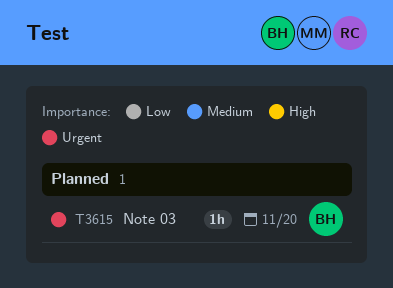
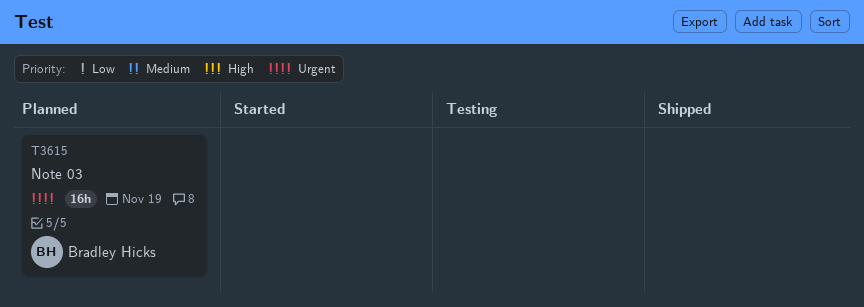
T3615, estimate: 1h -> 16h
T3615, due: Nov 20 -> Nov 19

